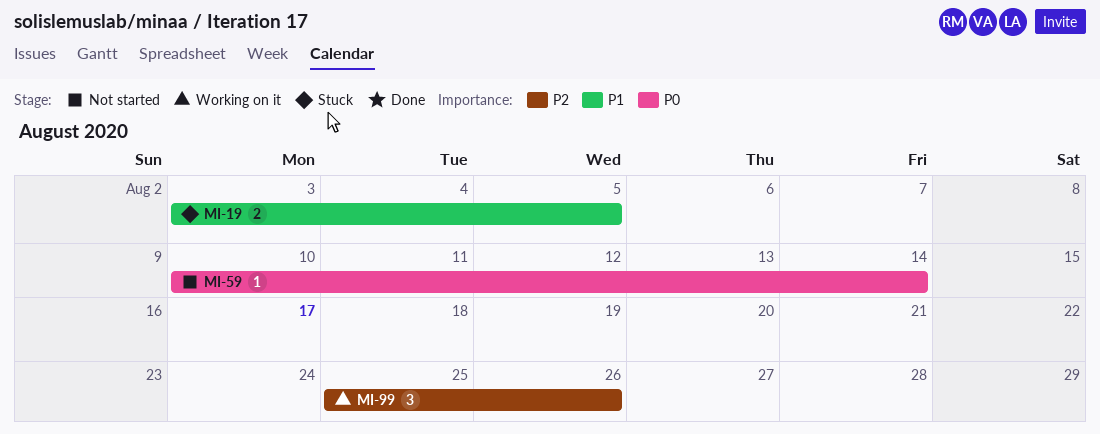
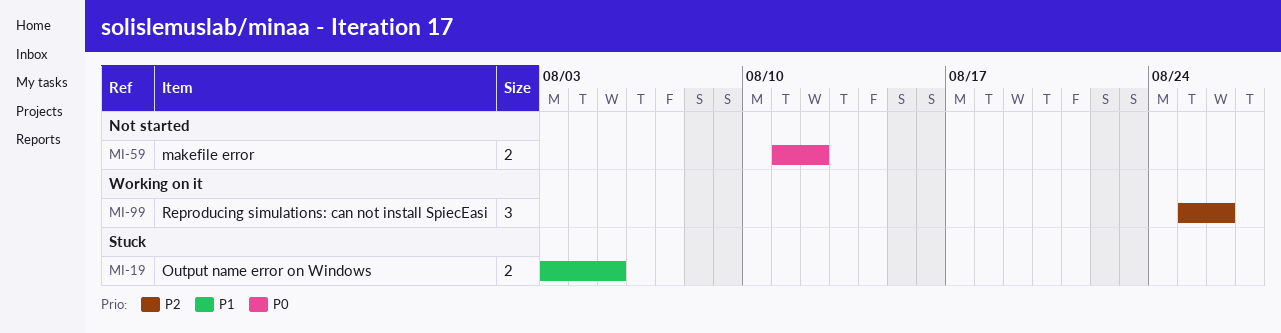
MI-59, estimate: 1 -> 2
MI-59, start: Aug 10 -> Aug 11
MI-59, due: Aug 14 -> Aug 12

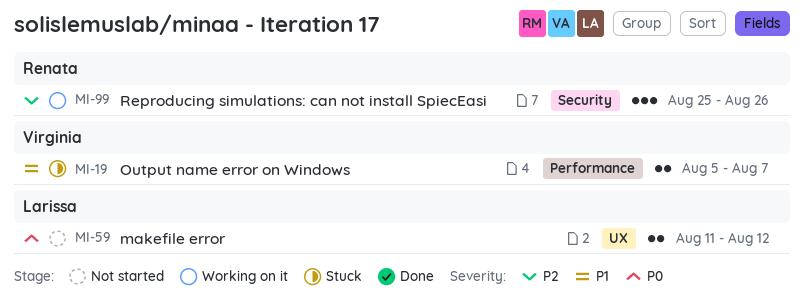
MI-19, start: Aug 3 -> Aug 5
MI-19, due: Aug 5 -> Aug 7

